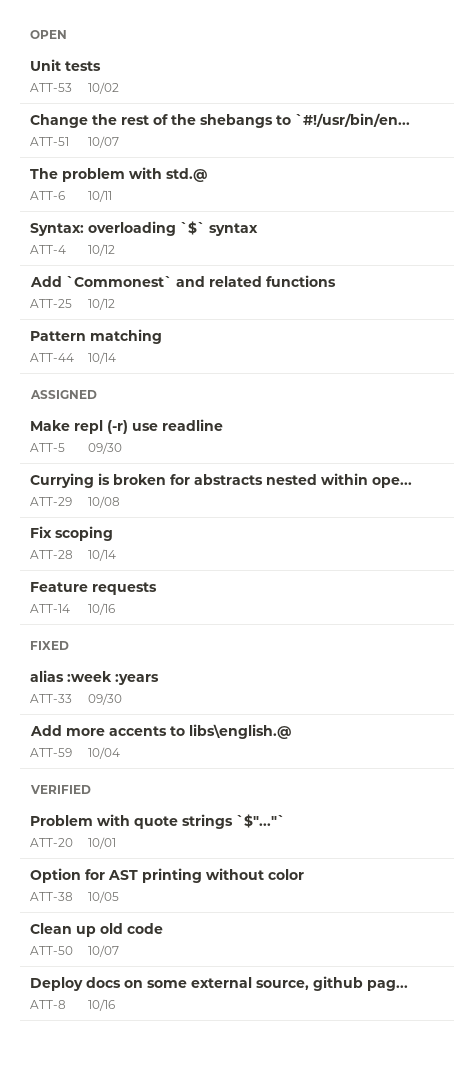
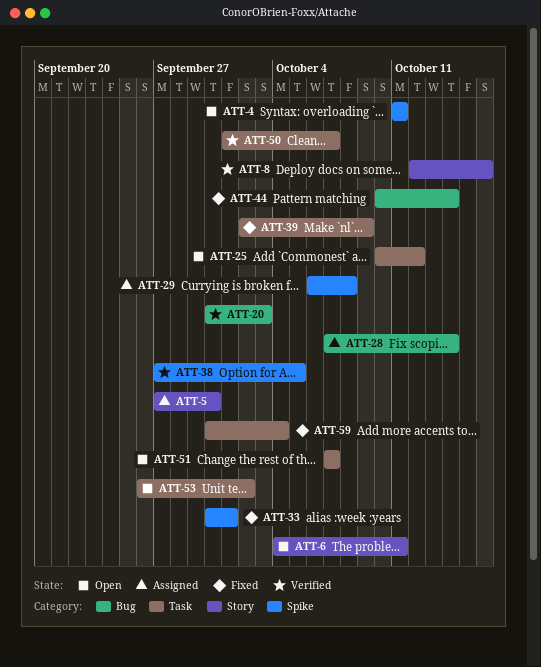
ATT-4, due: Oct 12 -> Oct 11
ATT-14: present -> none
ATT-20, due: Oct 1 -> Oct 3
ATT-33, due: Sep 30 -> Oct 1
ATT-39: none -> present
ATT-44, status: Open -> Fixed

